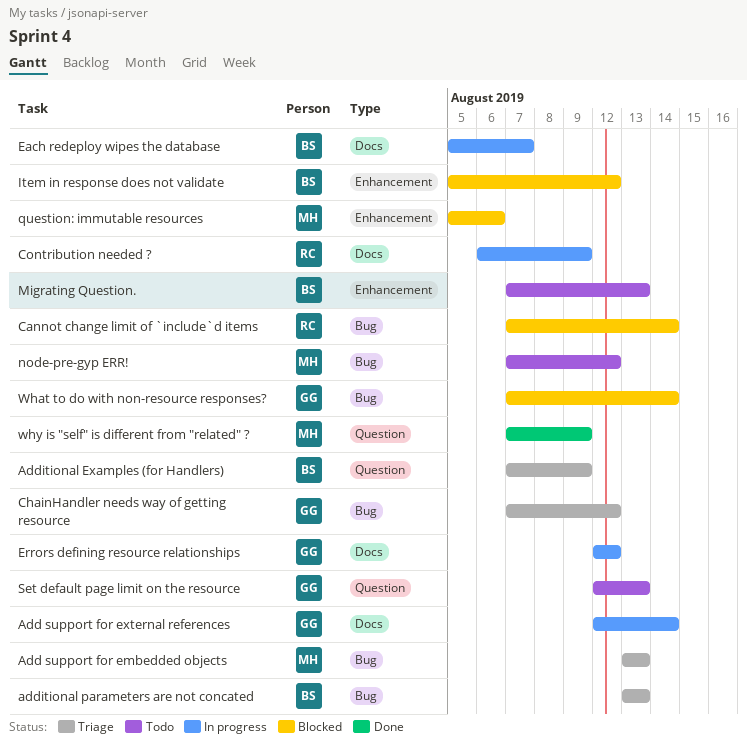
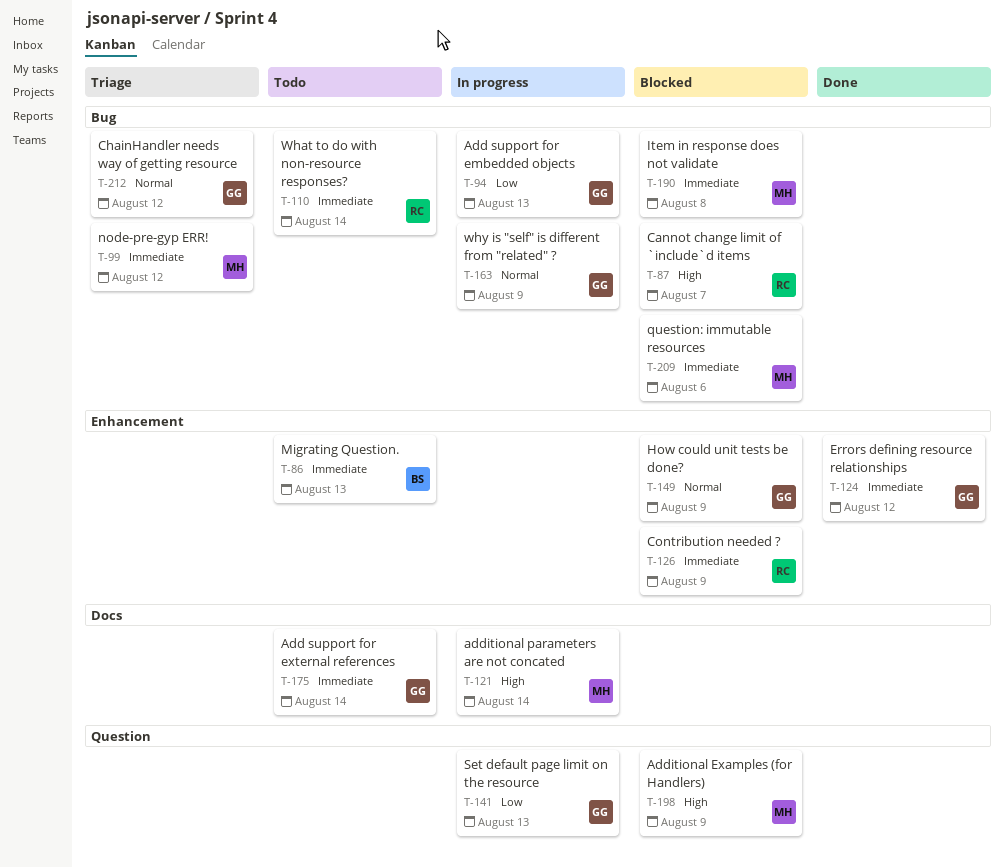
Add support for embedded objects, status: Triage -> In progress
Add support for embedded objects, owner: MH -> GG
Add support for external references, status: In progress -> Todo
Additional Examples (for Handlers), status: Triage -> Blocked
Additional Examples (for Handlers), owner: BS -> MH
additional parameters are not concated, status: Triage -> In progress
additional parameters are not concated, owner: BS -> MH
additional parameters are not concated, label: Bug -> Docs
additional parameters are not concated, due: Aug 13 -> Aug 14
Cannot change limit of `include`d items, due: Aug 14 -> Aug 7
Contribution needed ?, status: In progress -> Blocked
Contribution needed ?, label: Docs -> Enhancement
Each redeploy wipes the database: present -> none
Errors defining resource relationships, status: In progress -> Done
Errors defining resource relationships, label: Docs -> Enhancement
How could unit tests be done?: none -> present
Item in response does not validate, owner: BS -> MH
Item in response does not validate, label: Enhancement -> Bug
Item in response does not validate, due: Aug 12 -> Aug 8
node-pre-gyp ERR!, status: Todo -> Triage
question: immutable resources, label: Enhancement -> Bug
Set default page limit on the resource, status: Todo -> In progress
What to do with non-resource responses?, status: Blocked -> Todo
What to do with non-resource responses?, owner: GG -> RC
why is "self" is different from "related" ?, status: Done -> In progress
why is "self" is different from "related" ?, owner: MH -> GG
why is "self" is different from "related" ?, label: Question -> Bug

